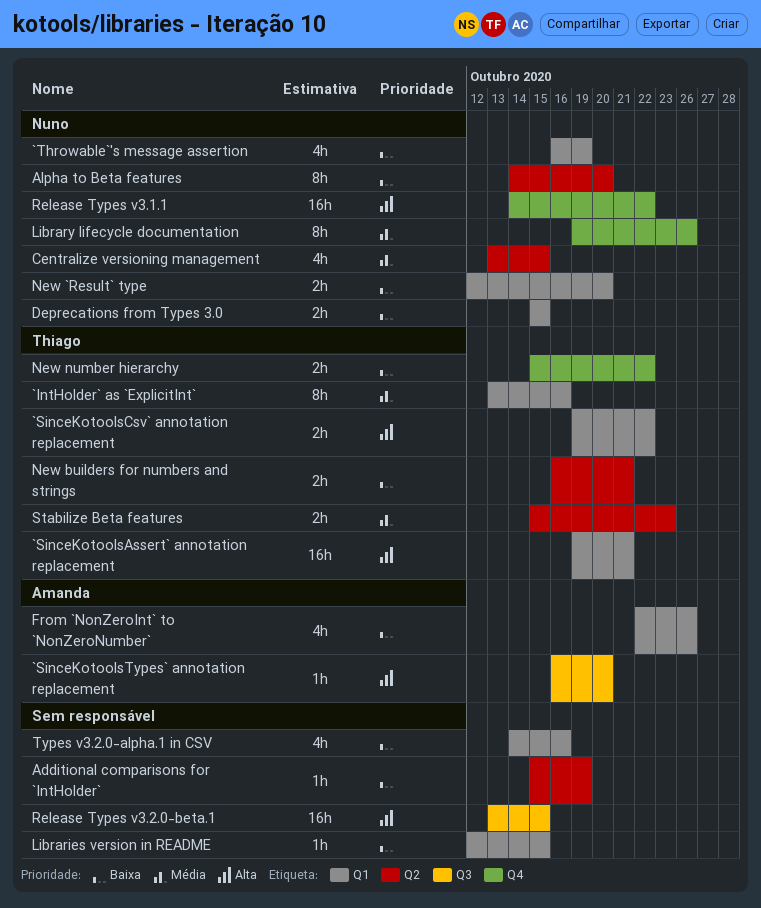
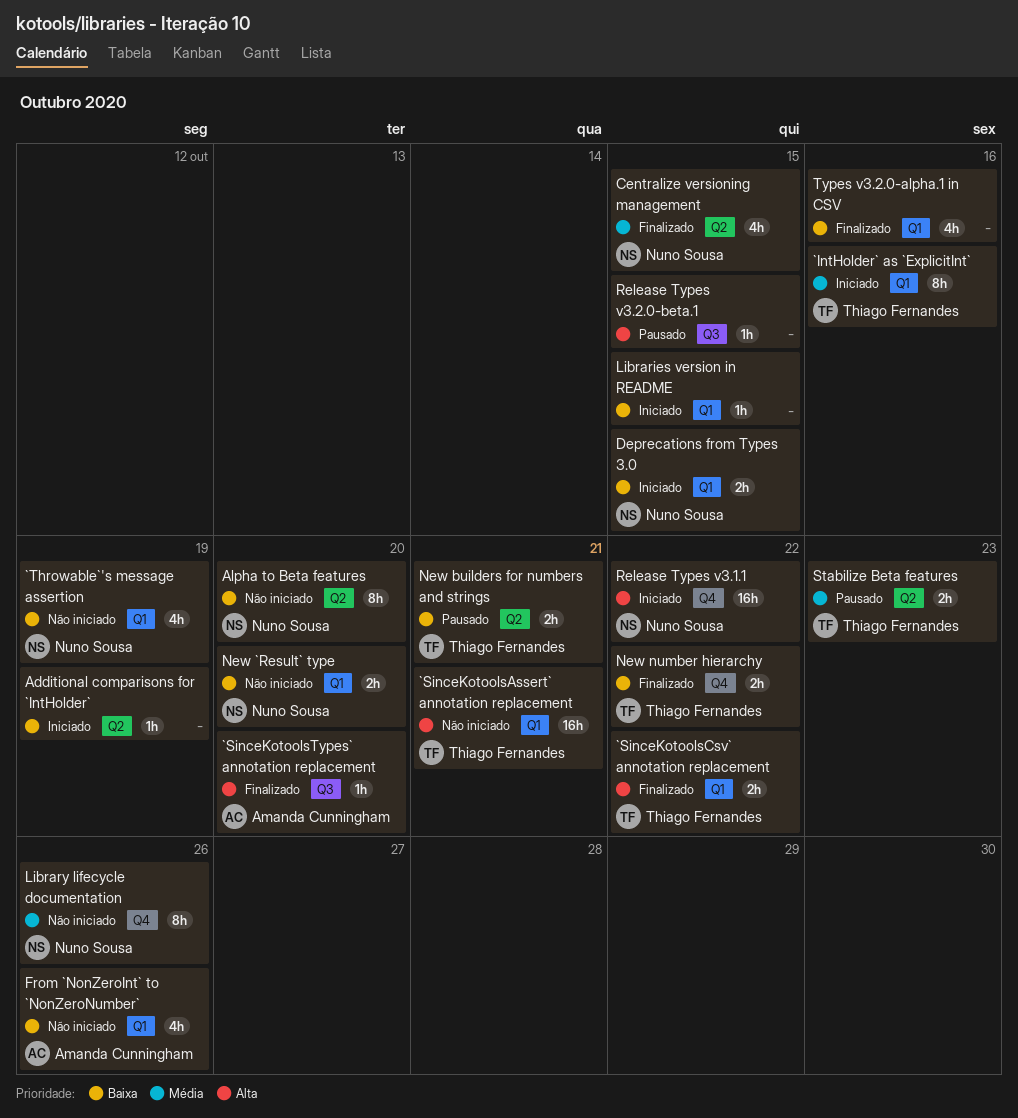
Release Types v3.2.0-beta.1, estimate: 16h -> 1h

